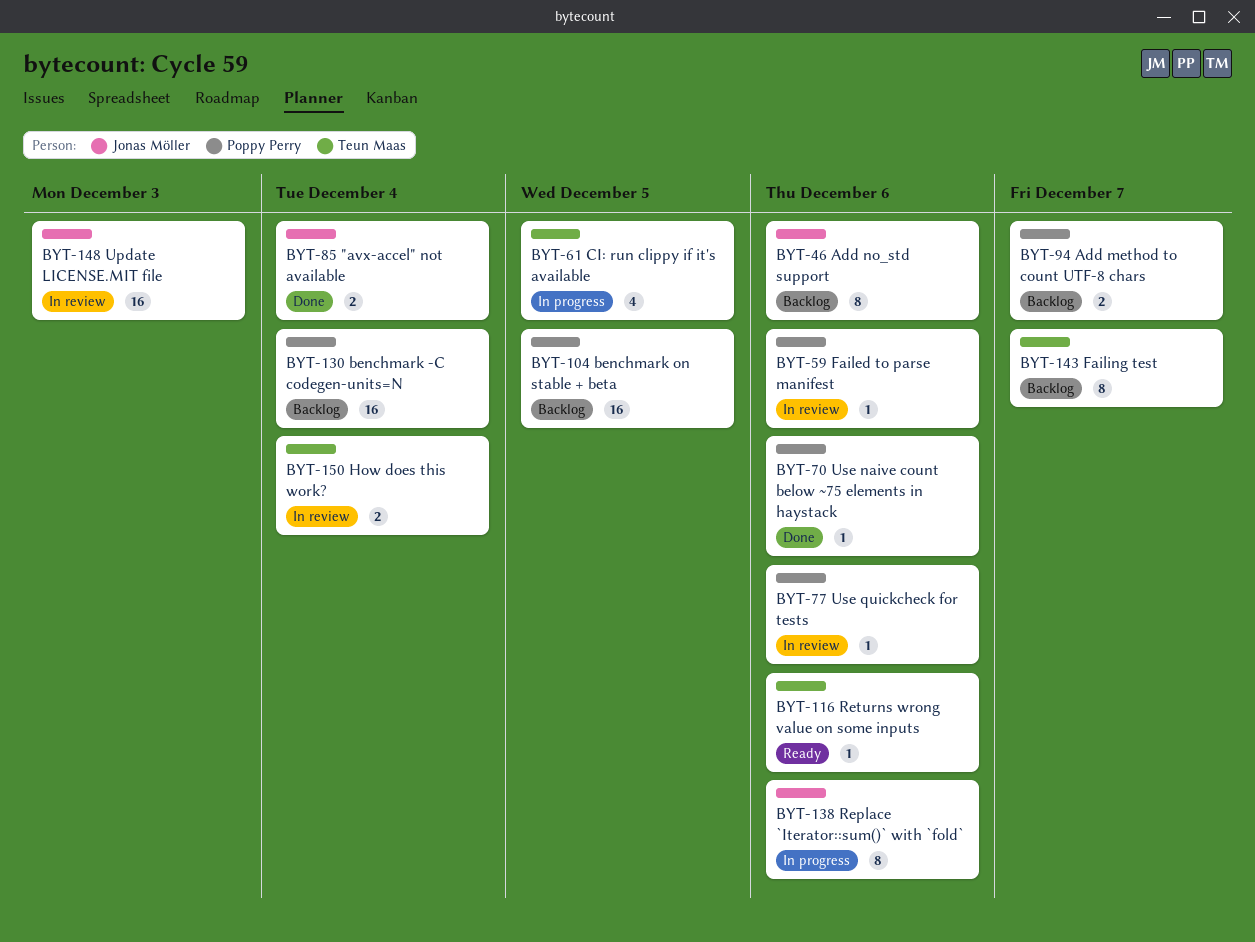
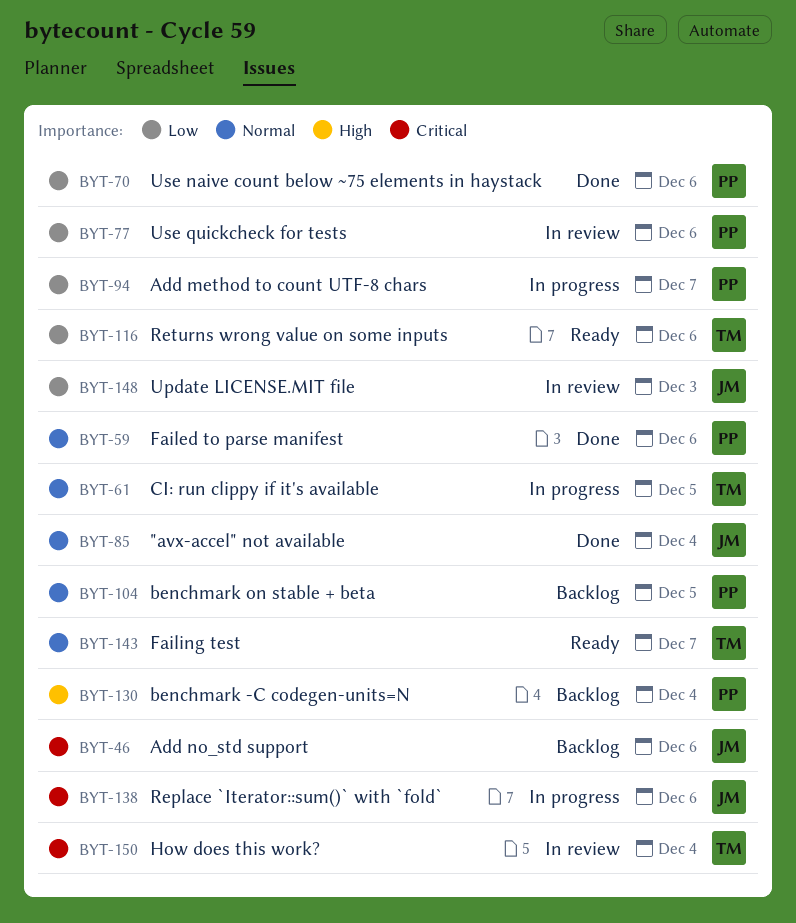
BYT-59, status: In review -> Done
BYT-94, status: Backlog -> In progress
BYT-143, status: Backlog -> Ready

